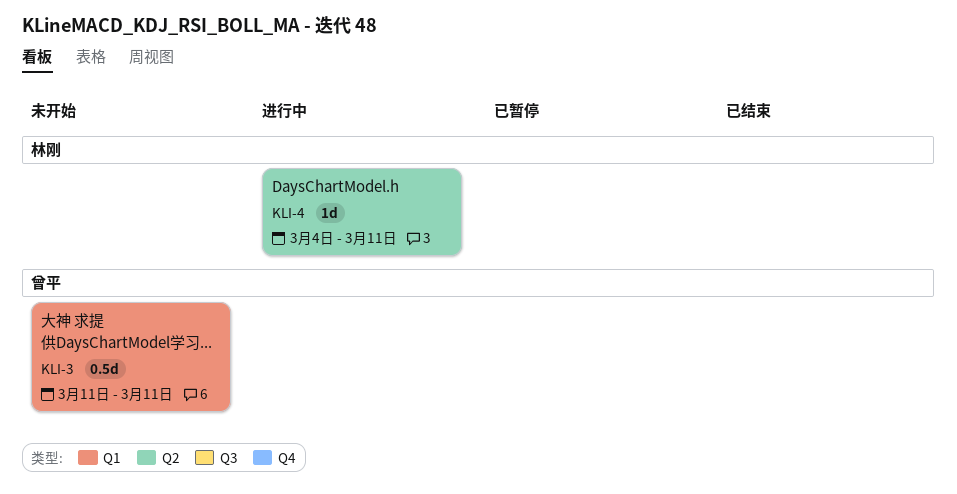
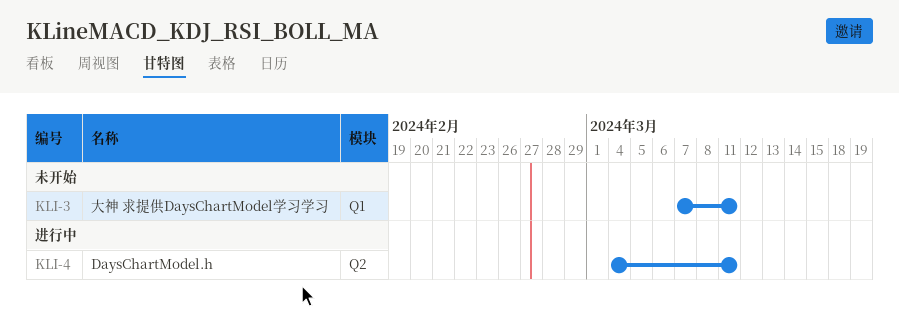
KLI-3, start: Mar 11 -> Mar 7

